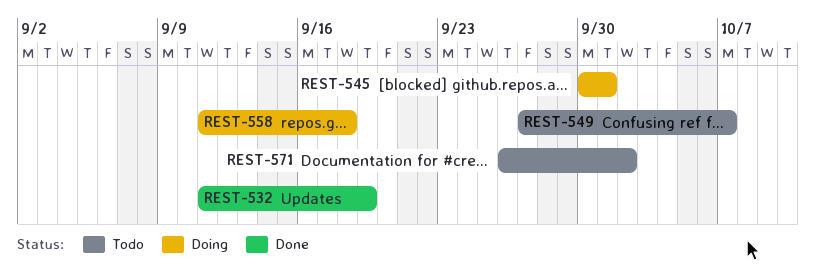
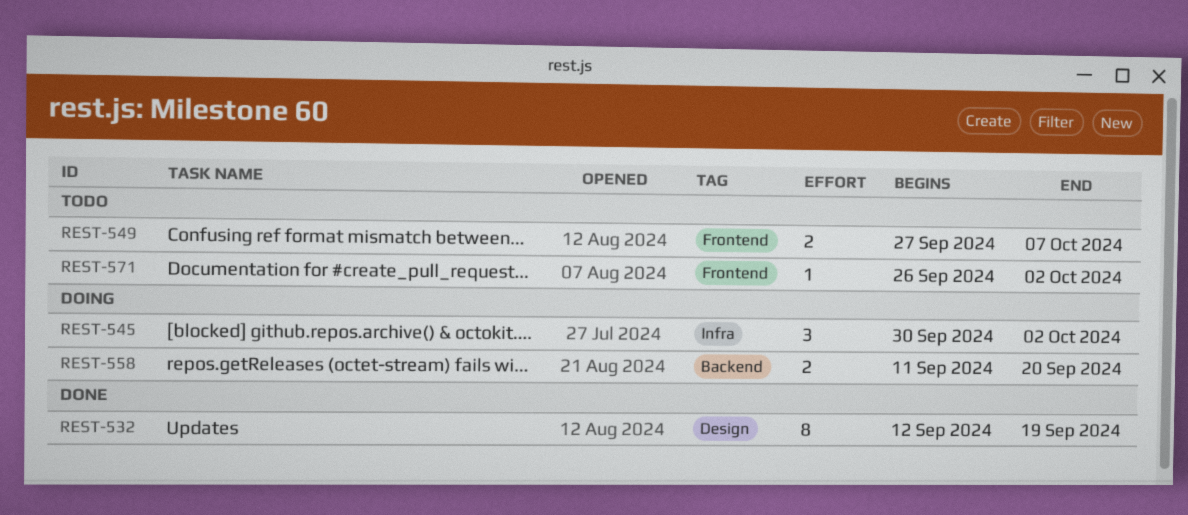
REST-532, start: Sep 11 -> Sep 12
REST-545, due: Oct 1 -> Oct 2
REST-558, due: Sep 18 -> Sep 20

